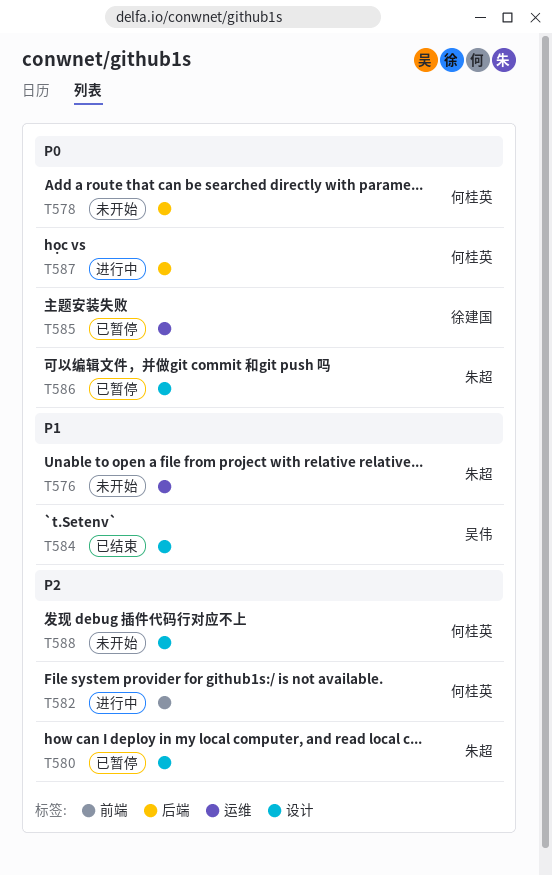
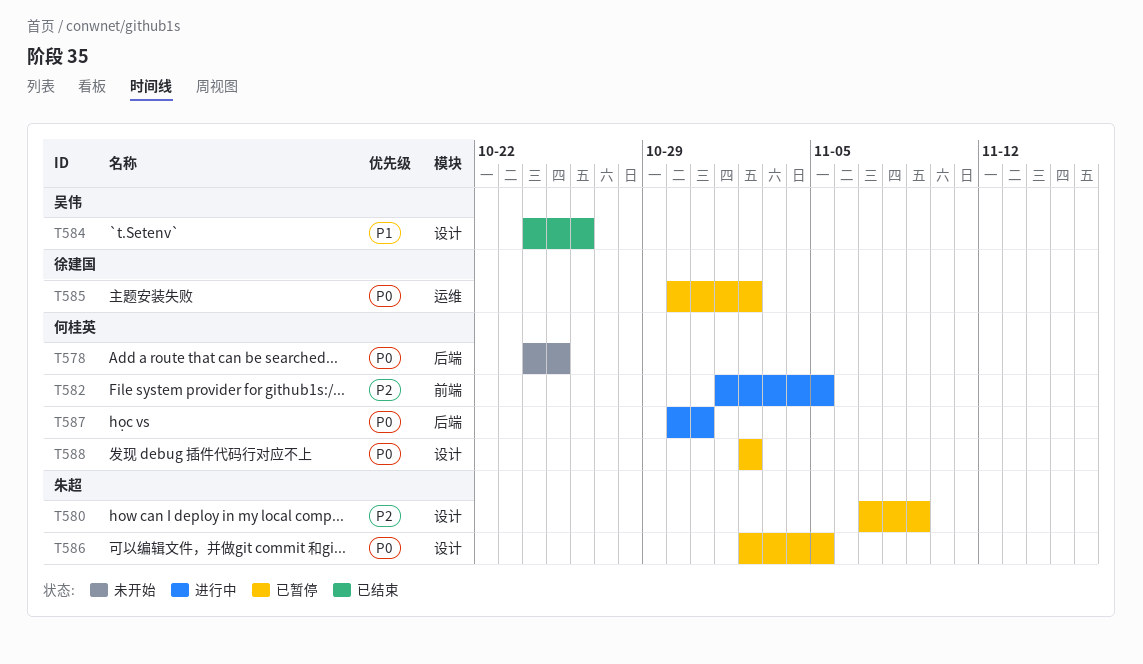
T576: present -> none
T588, status: 未开始 -> 已暂停
T588, priority: P2 -> P0

